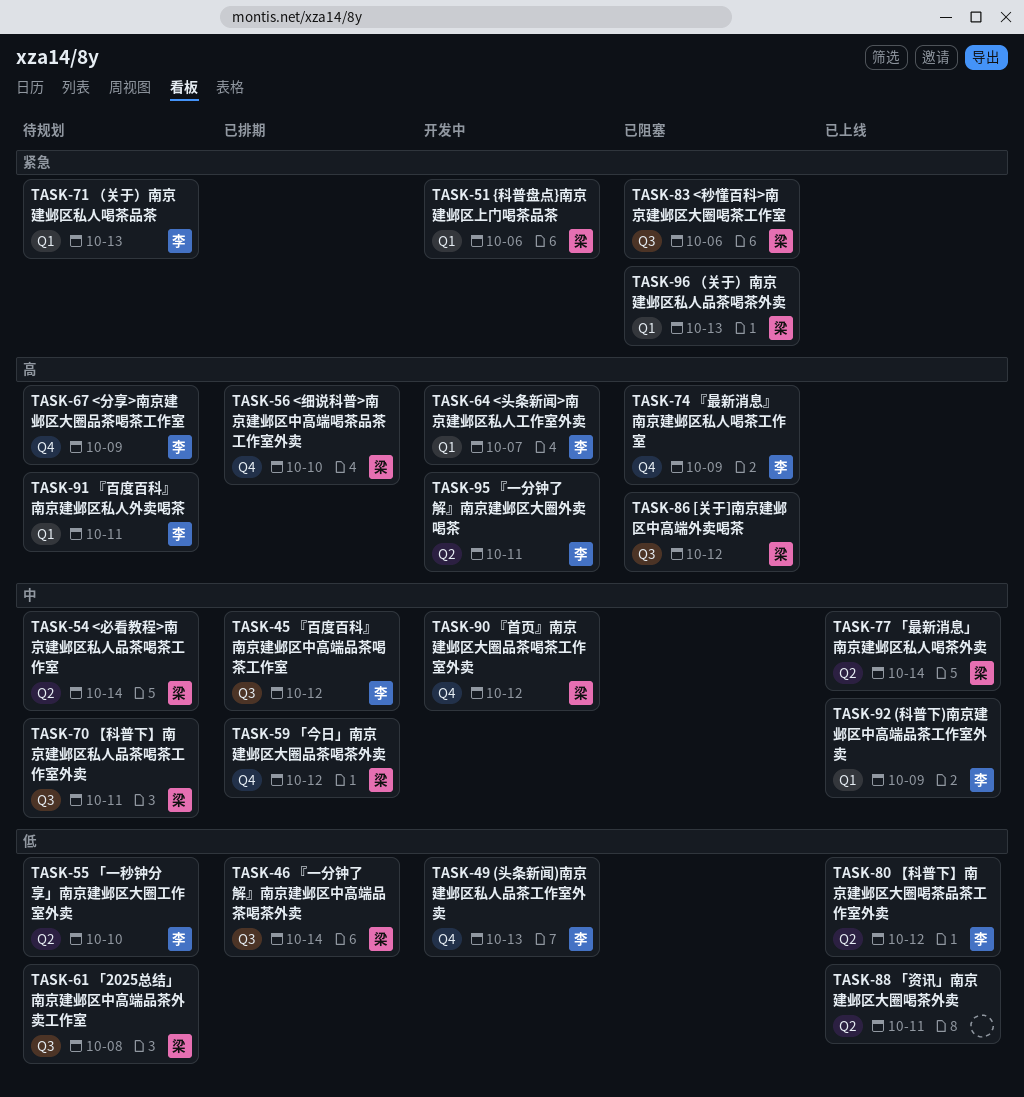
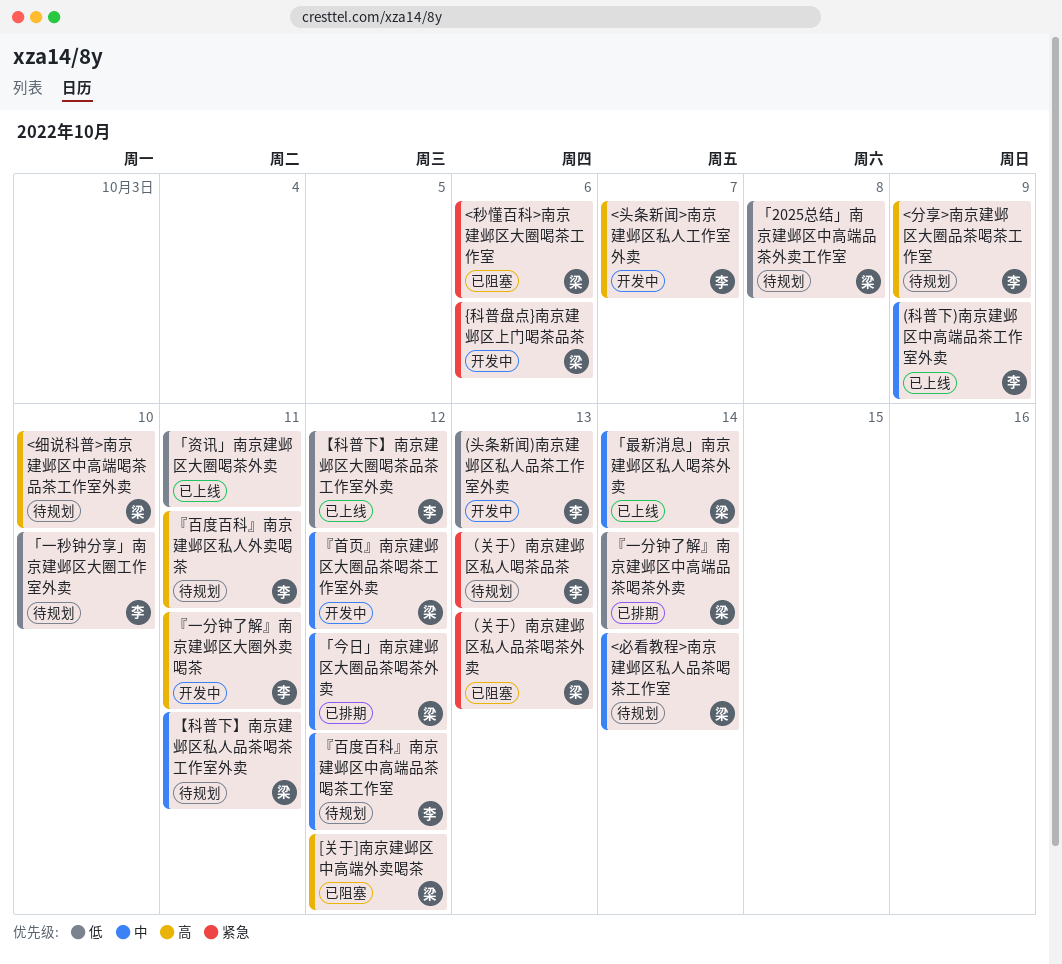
<细说科普>南京建邺区中高端喝茶品茶工作室外卖, status: 已排期 -> 待规划
『最新消息』南京建邺区私人喝茶工作室: present -> none
『百度百科』南京建邺区中高端品茶喝茶工作室, status: 已排期 -> 待规划

